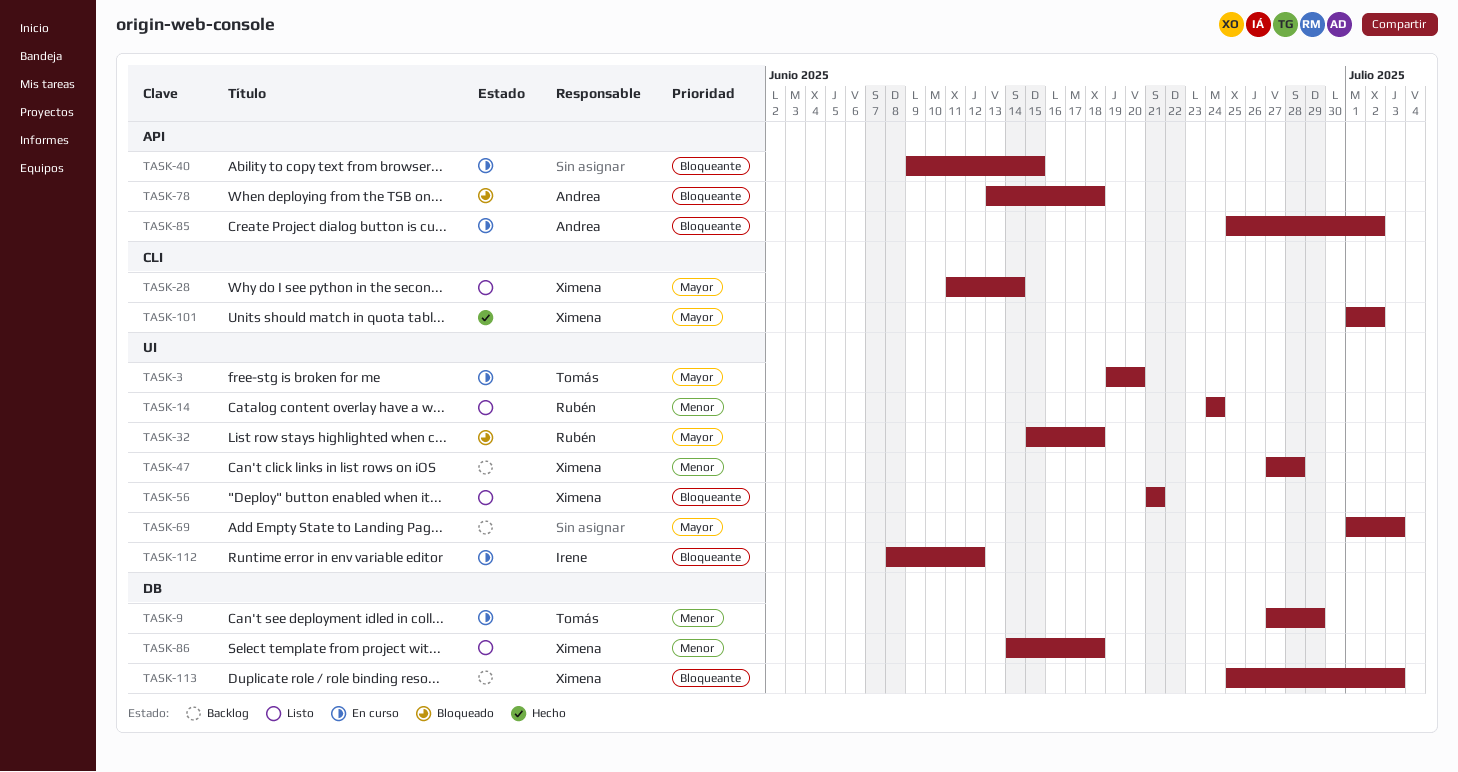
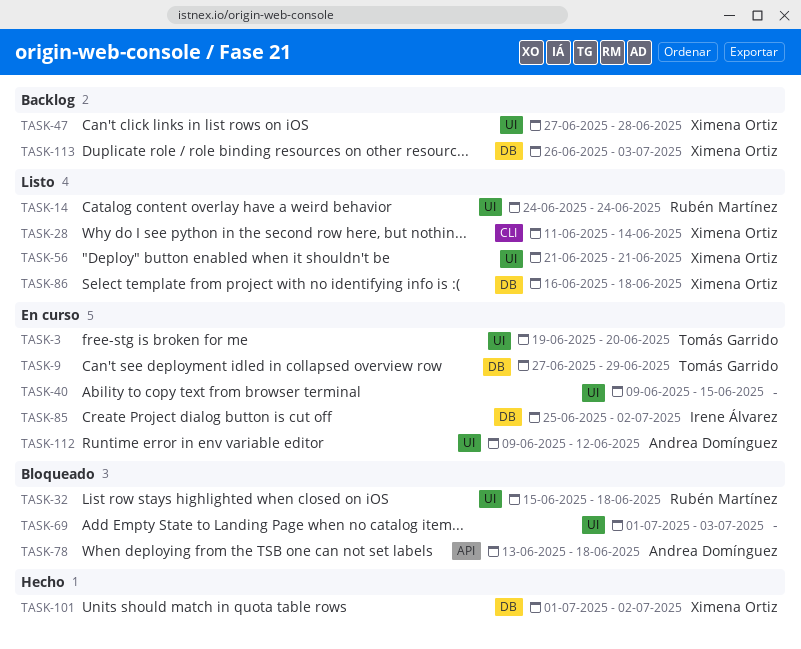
TASK-40, label: API -> UI
TASK-69, status: Backlog -> Bloqueado
TASK-85, owner: Andrea Domínguez -> Irene Álvarez
TASK-85, label: API -> DB
TASK-86, start: Jun 14 -> Jun 16
TASK-101, label: CLI -> DB
TASK-112, owner: Irene Álvarez -> Andrea Domínguez
TASK-112, start: Jun 8 -> Jun 9
TASK-113, start: Jun 25 -> Jun 26

